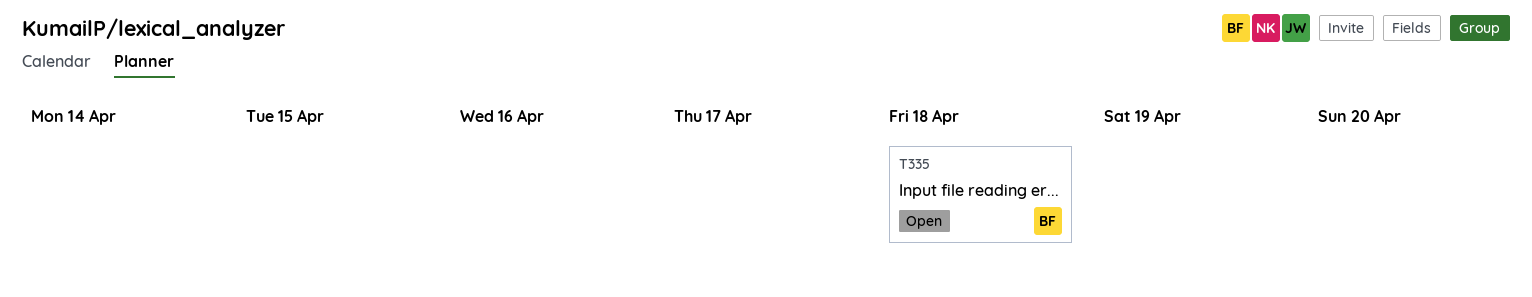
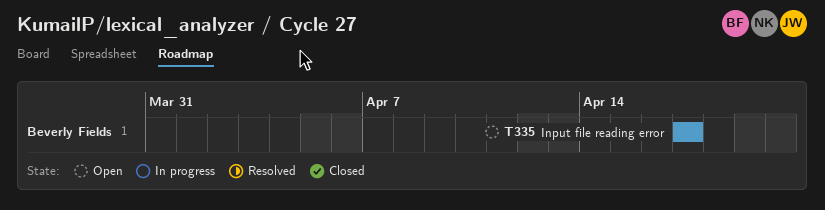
T335, due: Apr 18 -> Apr 17

